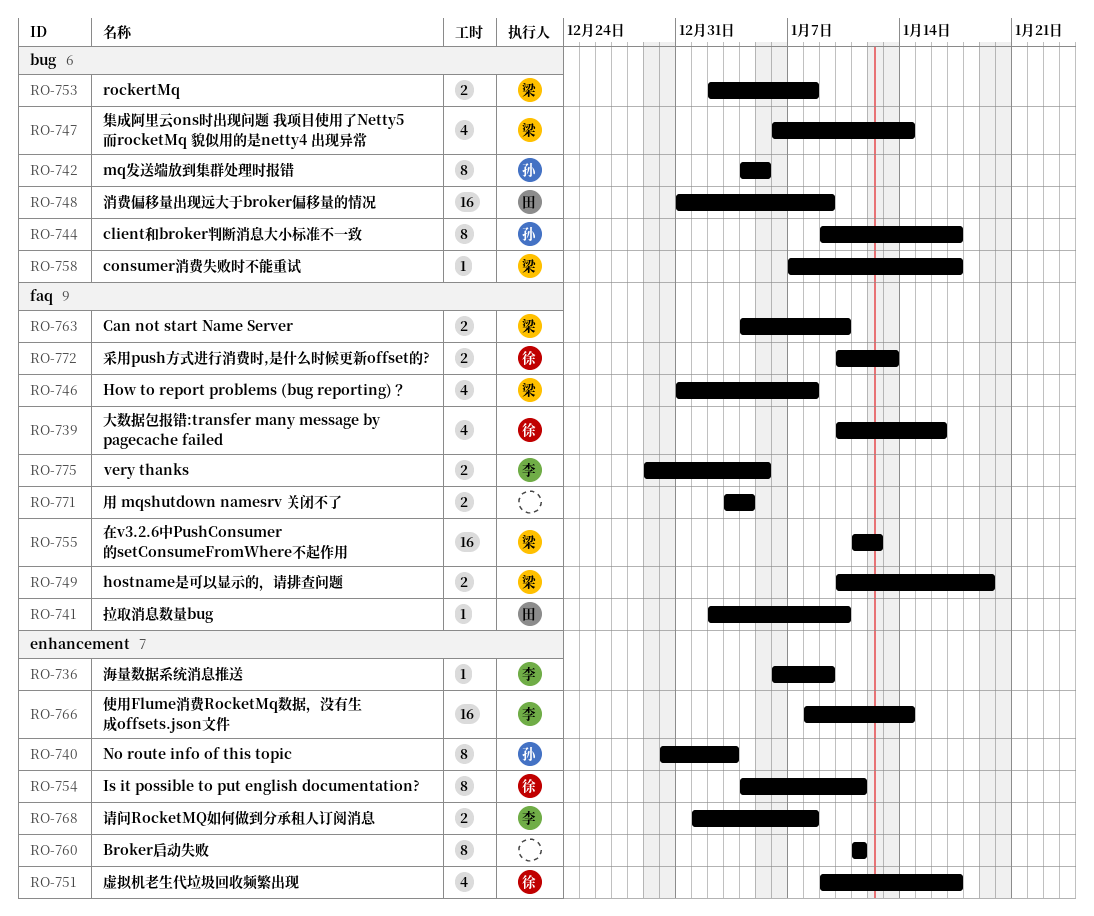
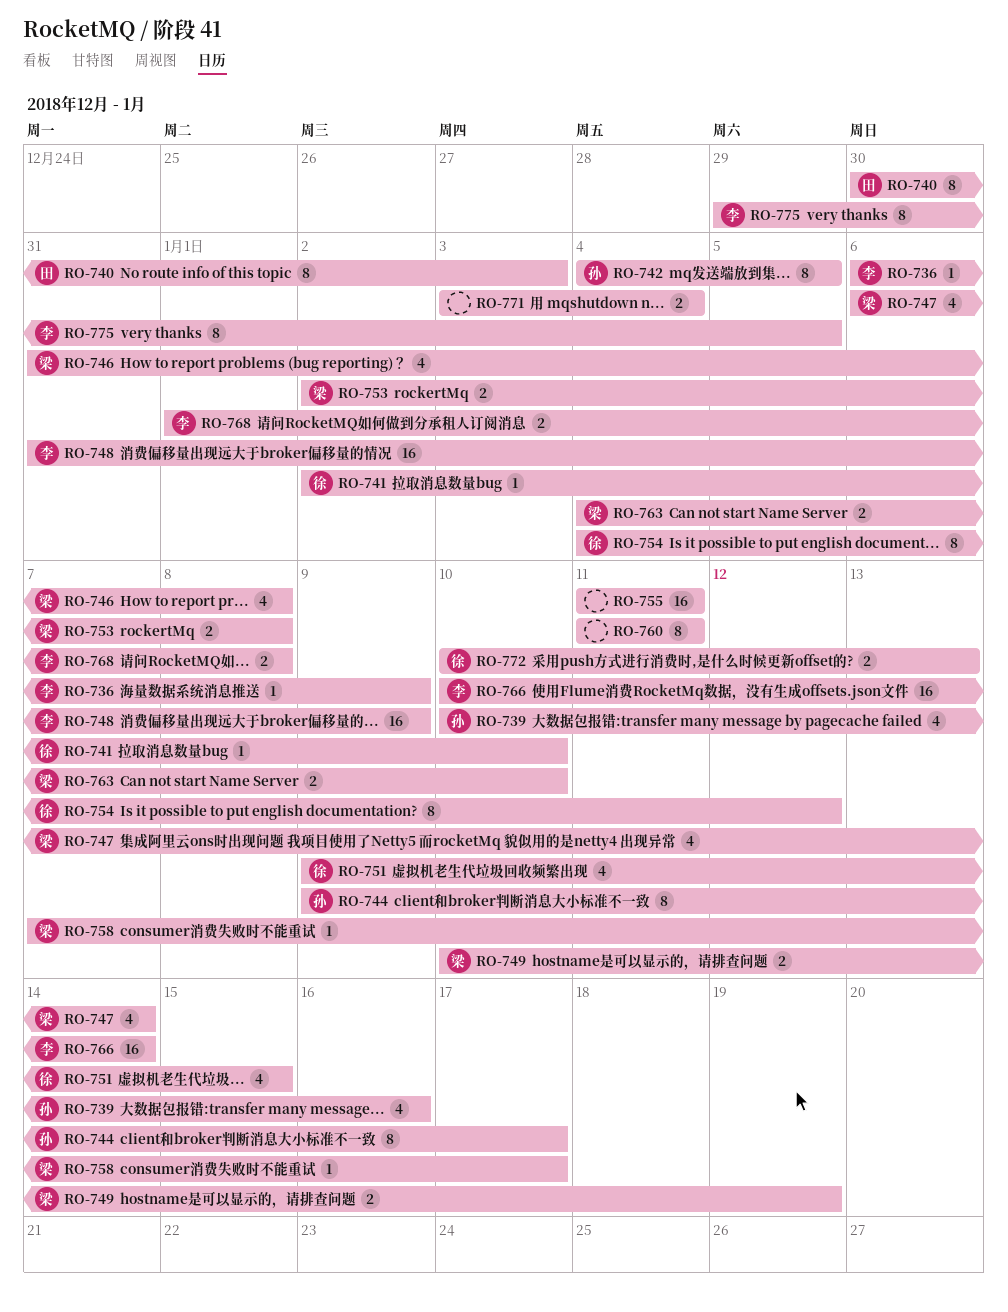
RO-739, owner: 徐 -> 孙
RO-740, owner: 孙 -> 田
RO-741, owner: 田 -> 徐
RO-748, owner: 田 -> 李
RO-751, due: Jan 17 -> Jan 15
RO-754, due: Jan 11 -> Jan 12
RO-755, owner: 梁 -> none
RO-755, due: Jan 12 -> Jan 11
RO-766, start: Jan 8 -> Jan 10
RO-775, estimate: 2 -> 8

